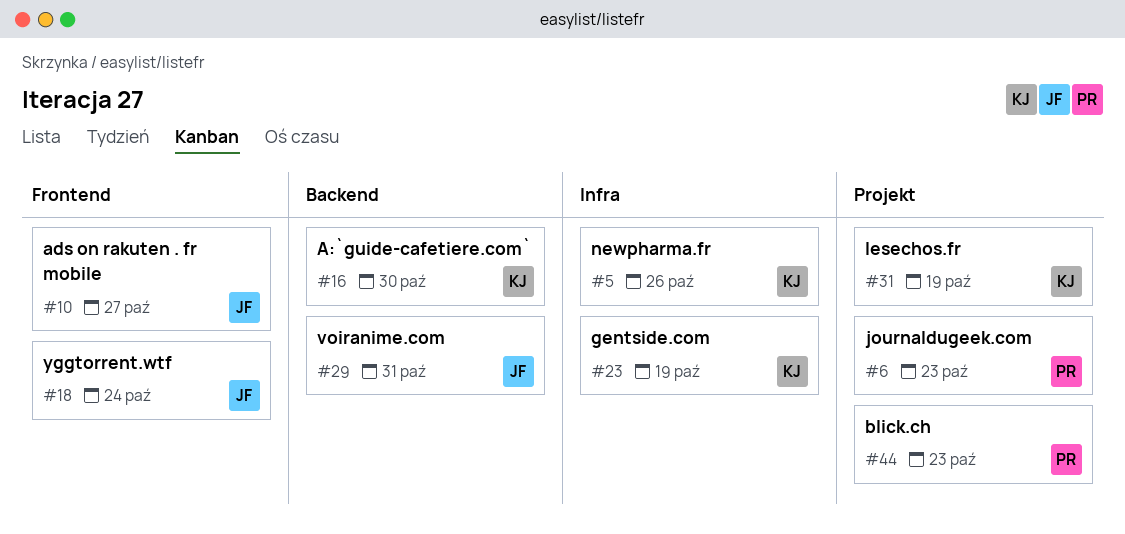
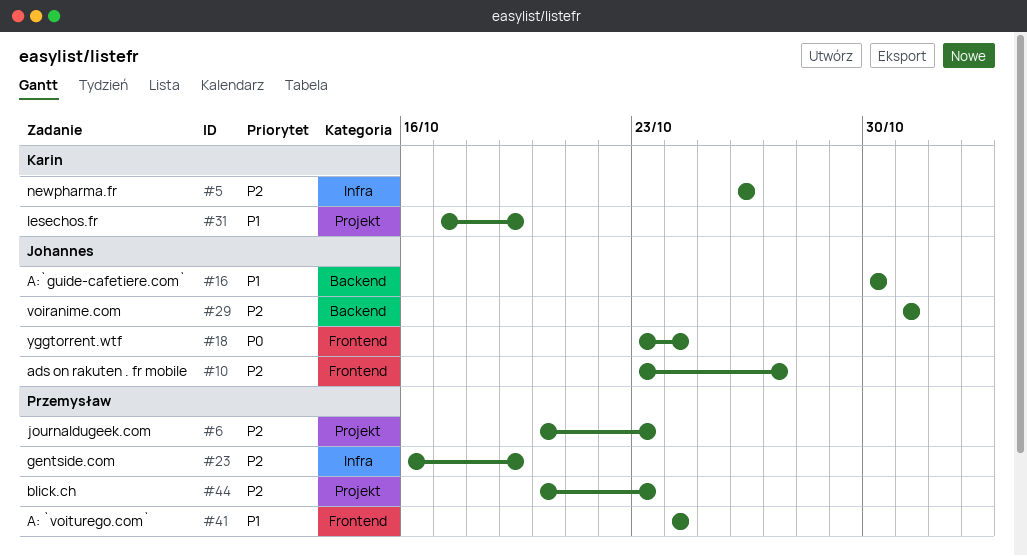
#16, owner: Karin -> Johannes
#23, owner: Karin -> Przemysław
#41: none -> present

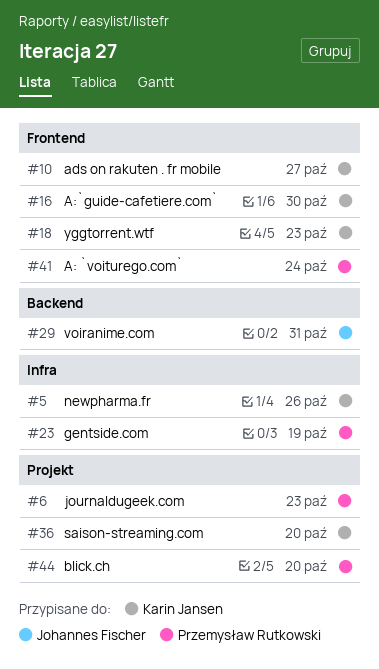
#10, owner: Johannes Fischer -> Karin Jansen
#16, owner: Johannes Fischer -> Karin Jansen
#16, label: Backend -> Frontend
#18, owner: Johannes Fischer -> Karin Jansen
#18, due: Oct 24 -> Oct 23
#31: present -> none
#36: none -> present
#44, due: Oct 23 -> Oct 20

